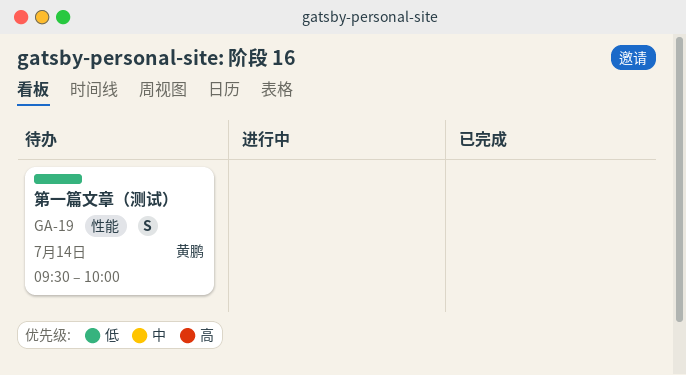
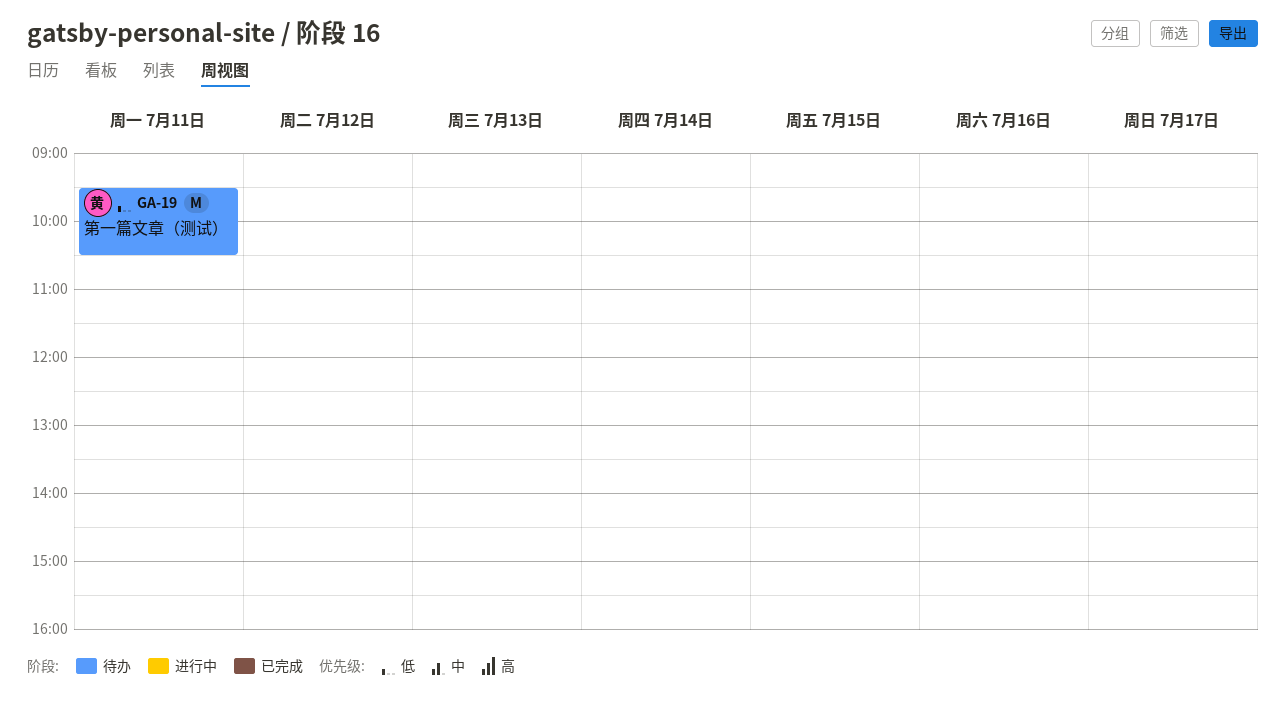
GA-19, estimate: S -> M
GA-19, day: Jul 14 -> Jul 11
GA-19, ends: 10:00 -> 10:30

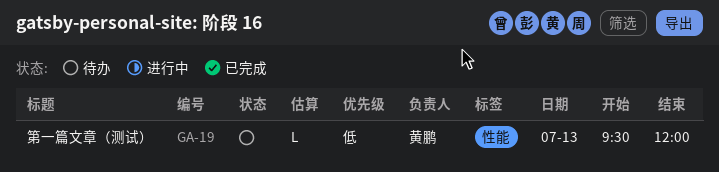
GA-19, estimate: M -> L
GA-19, day: Jul 11 -> Jul 13
GA-19, ends: 10:30 -> 12:00

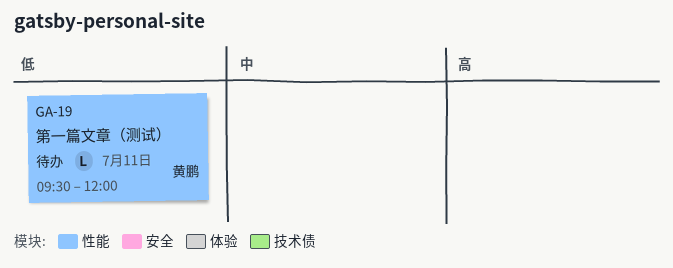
GA-19, day: Jul 13 -> Jul 11

